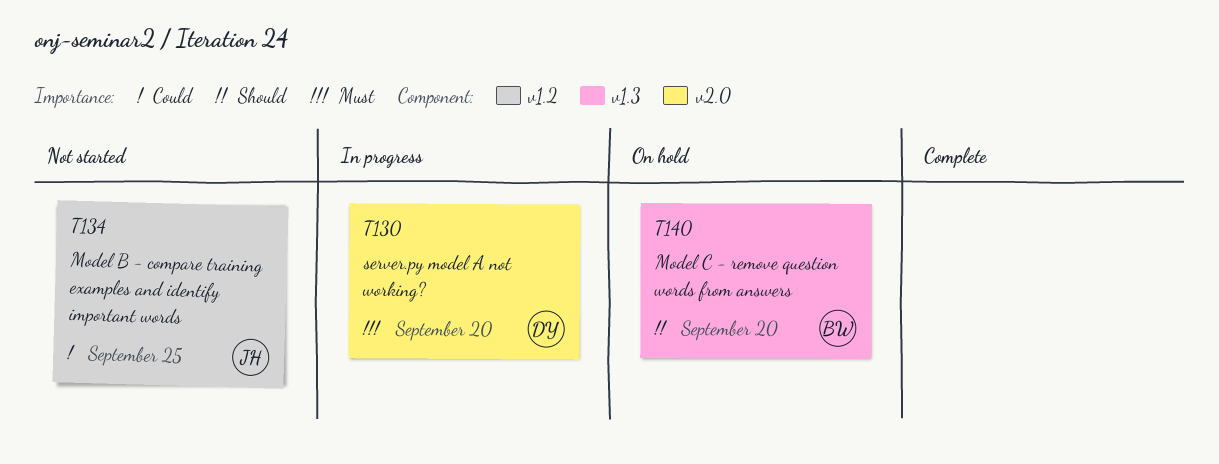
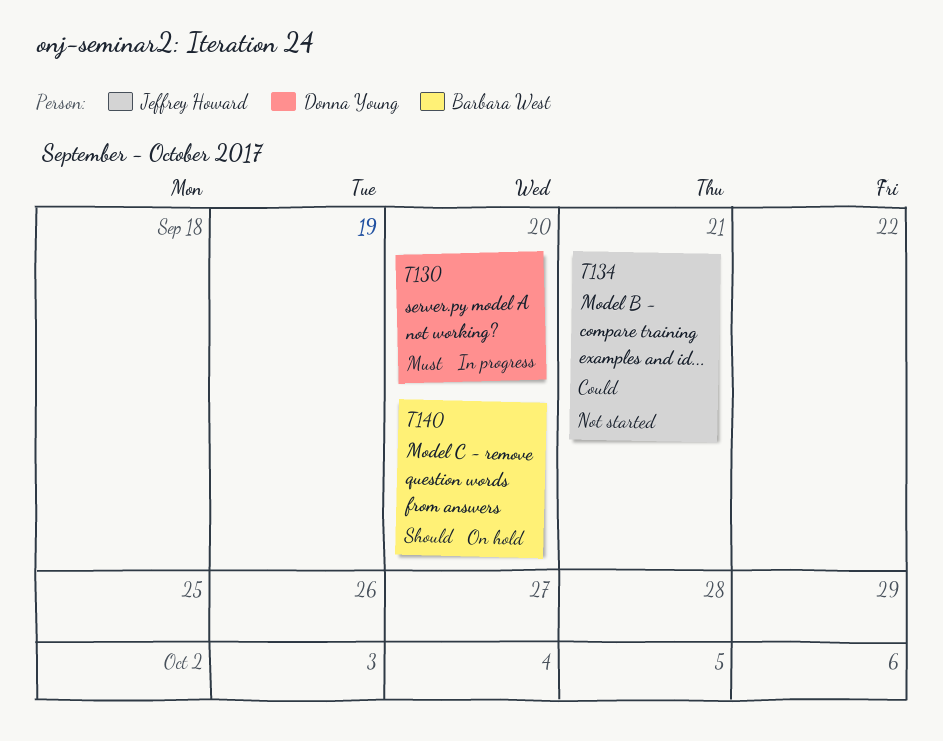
T134, due: Sep 25 -> Sep 21

